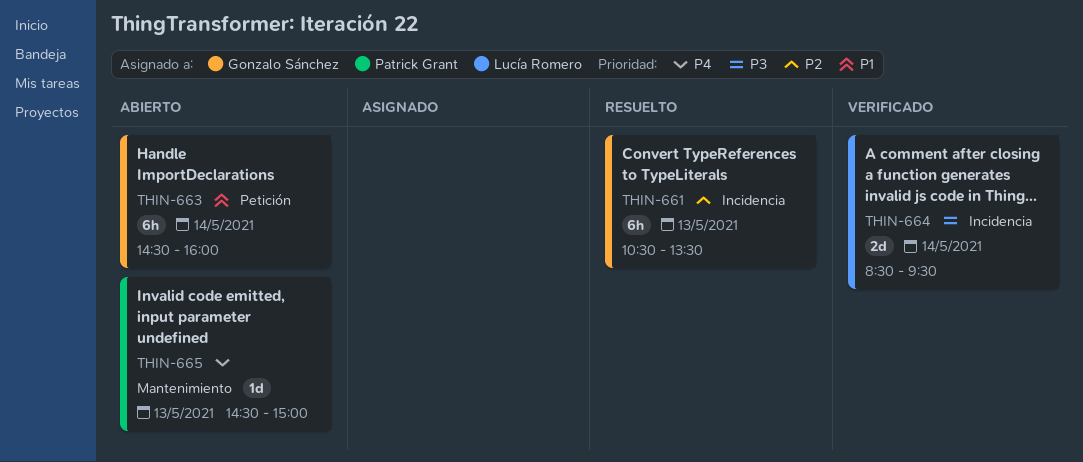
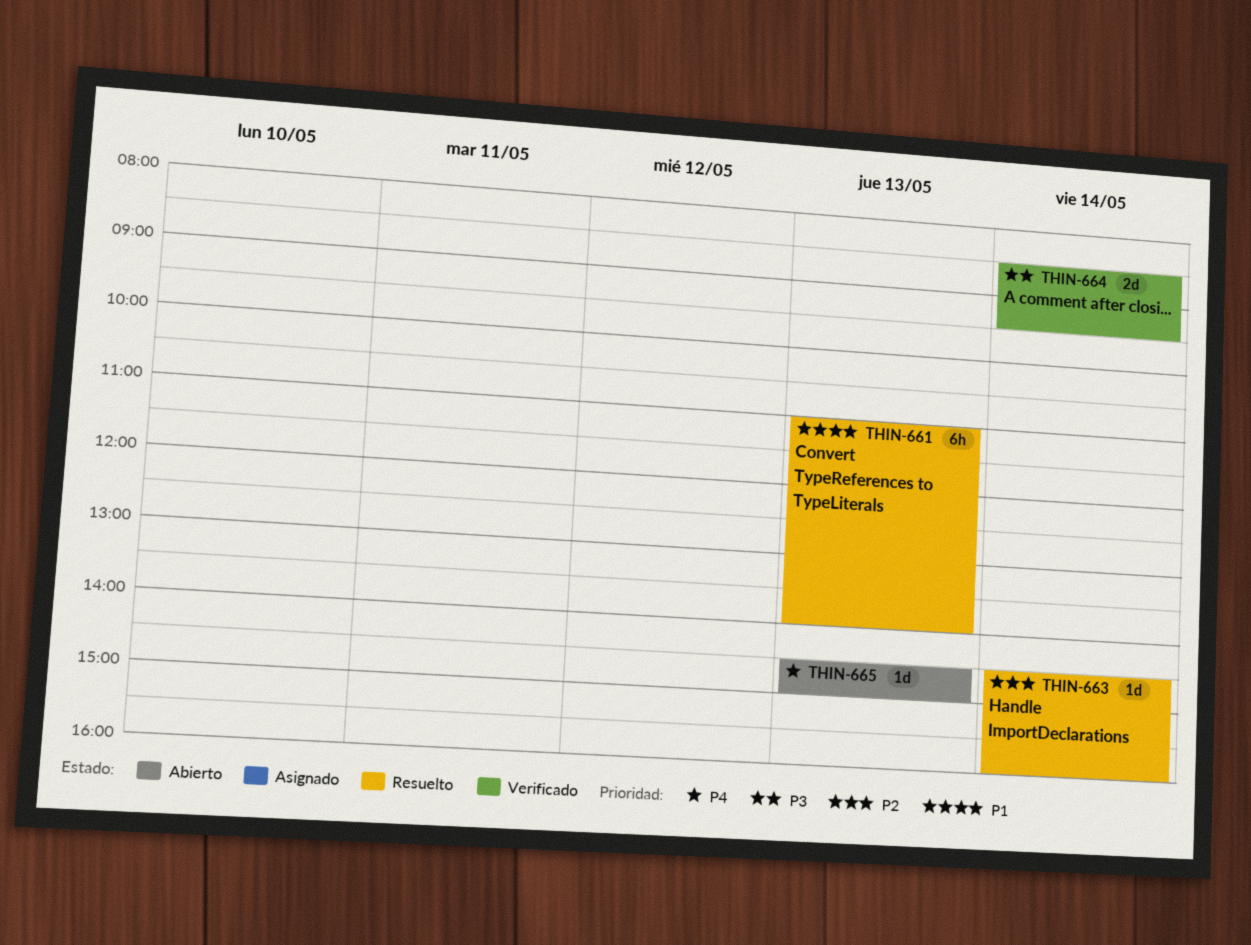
THIN-661, priority: P2 -> P1
THIN-661, begins: 10:30 -> 11:00
THIN-661, ends: 13:30 -> 14:00
THIN-663, status: Abierto -> Resuelto
THIN-663, priority: P1 -> P2
THIN-663, estimate: 6h -> 1d

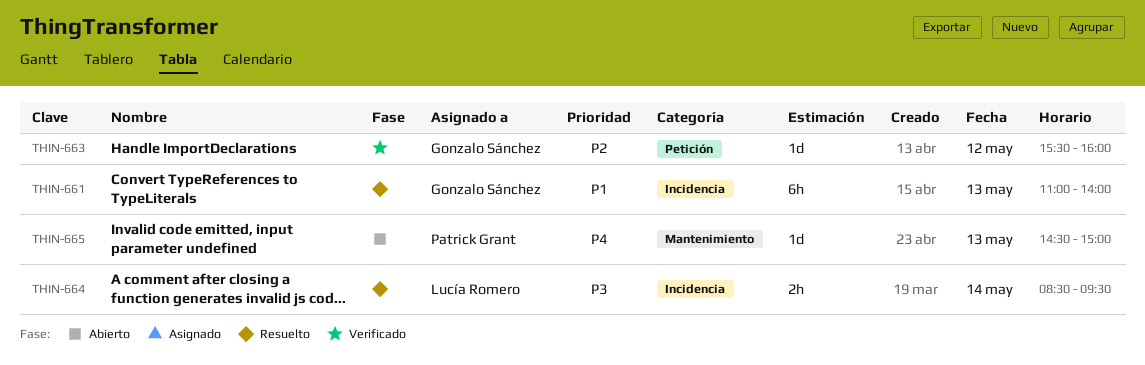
THIN-663, status: Resuelto -> Verificado
THIN-663, day: May 14 -> May 12
THIN-663, begins: 14:30 -> 15:30
THIN-664, status: Verificado -> Resuelto
THIN-664, estimate: 2d -> 2h

